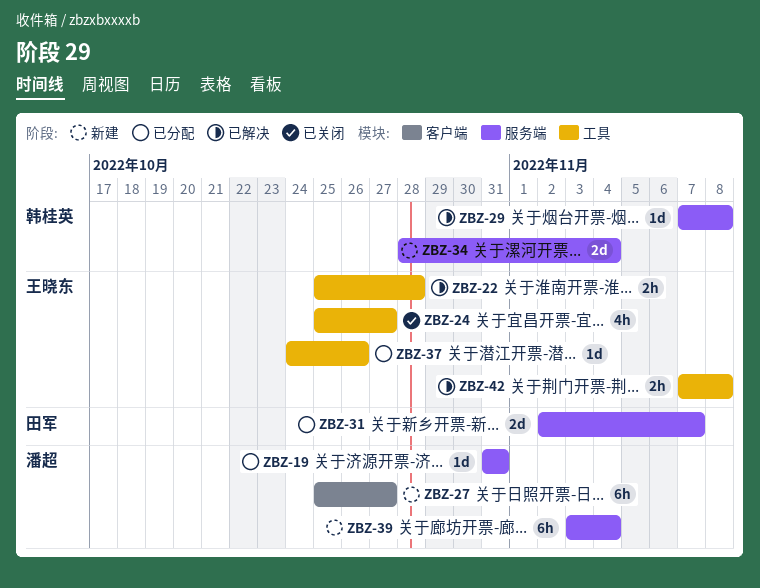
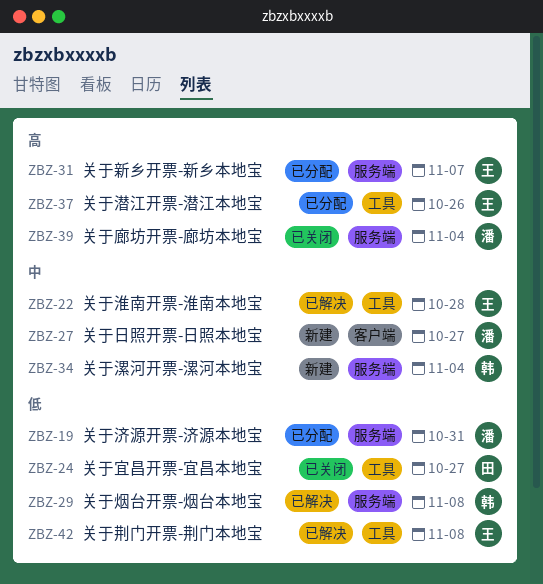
ZBZ-24, owner: 王晓东 -> 田军
ZBZ-31, owner: 田军 -> 王晓东
ZBZ-39, status: 新建 -> 已关闭

